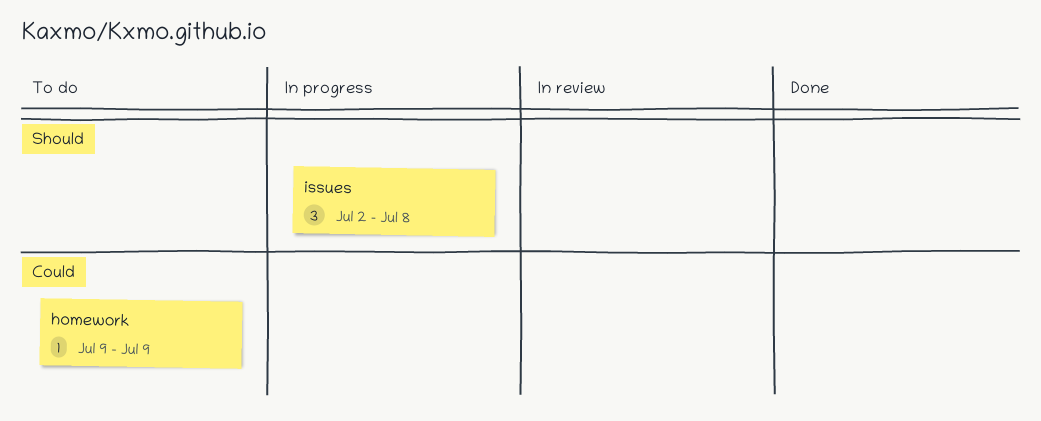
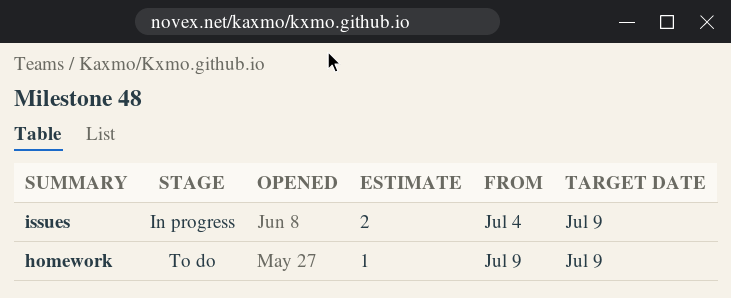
issues, estimate: 3 -> 2
issues, start: Jul 2 -> Jul 4
issues, due: Jul 8 -> Jul 9

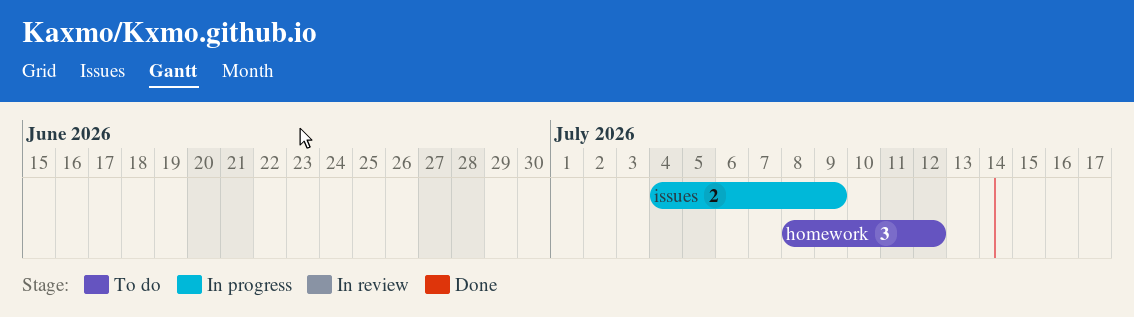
homework, estimate: 1 -> 3
homework, start: Jul 9 -> Jul 8
homework, due: Jul 9 -> Jul 12

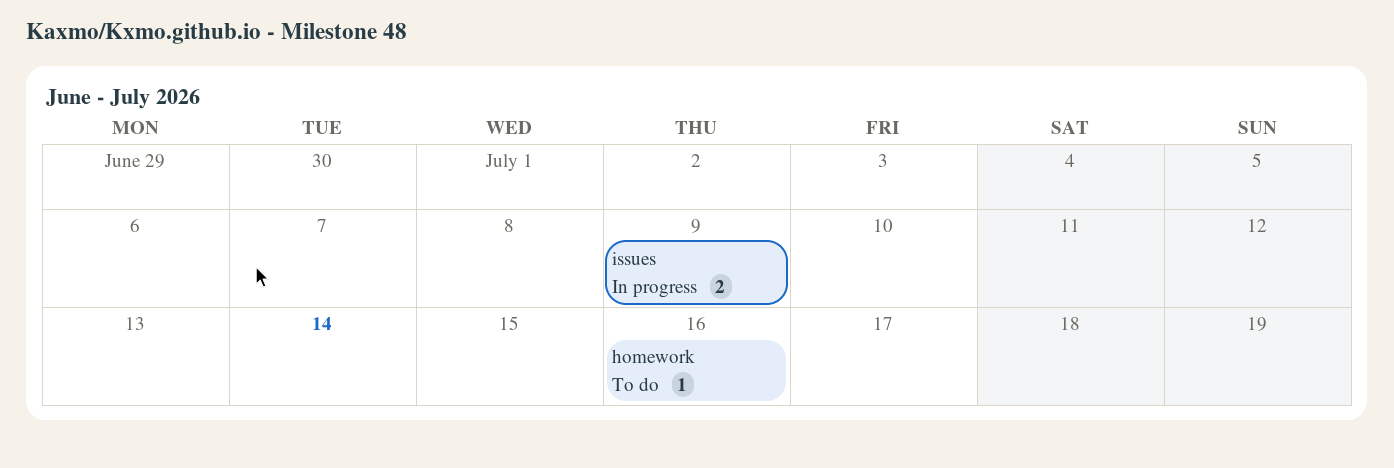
homework, estimate: 3 -> 1
homework, due: Jul 12 -> Jul 16

